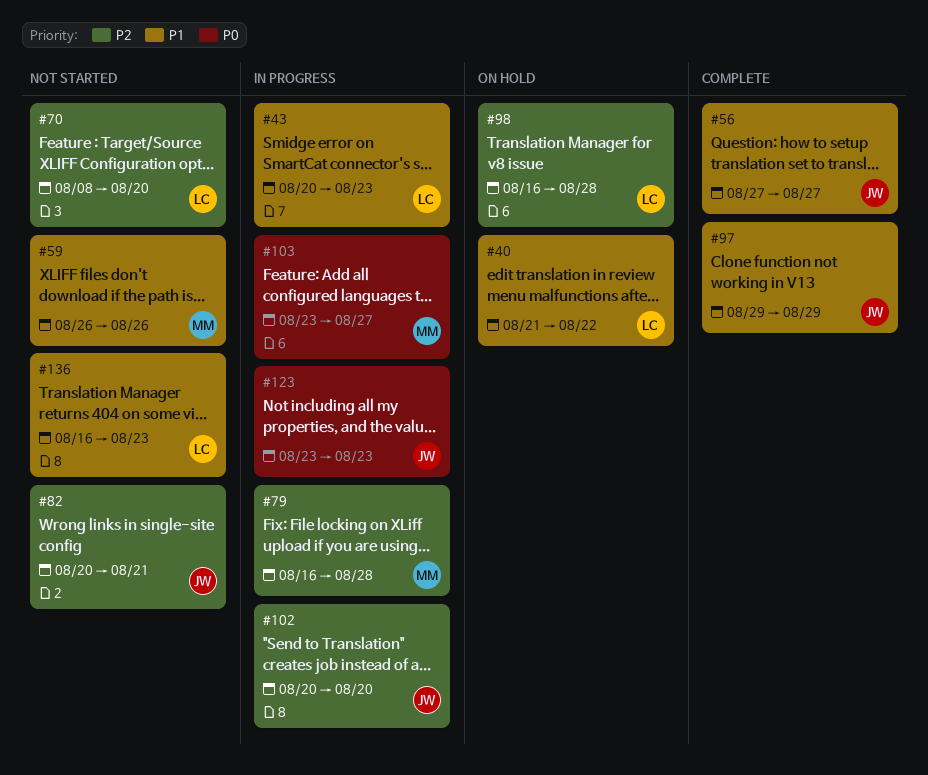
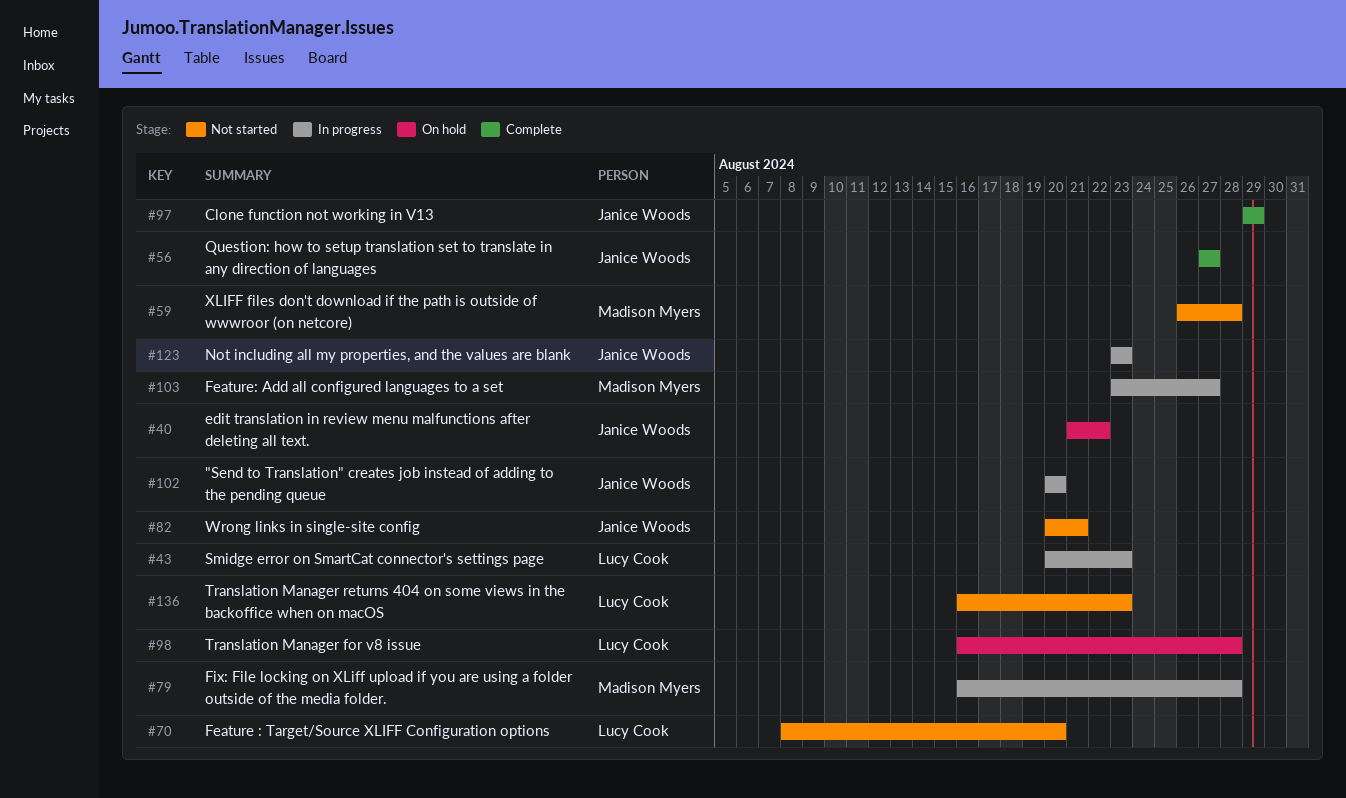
#40, owner: Lucy Cook -> Janice Woods
#59, due: Aug 26 -> Aug 28

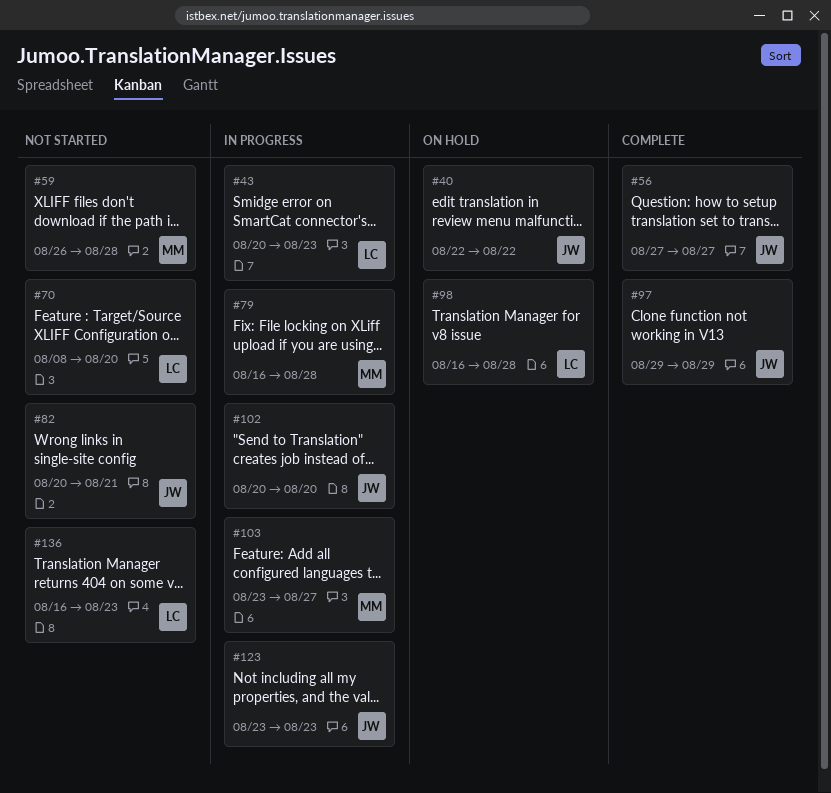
#40, start: Aug 21 -> Aug 22

